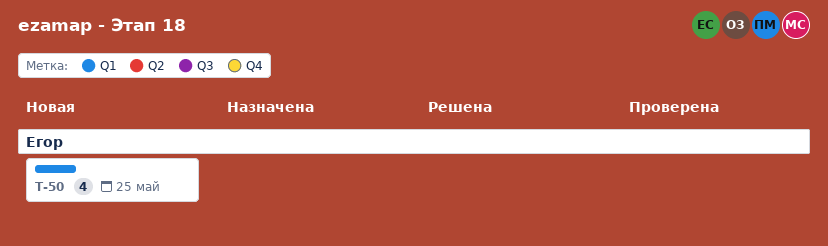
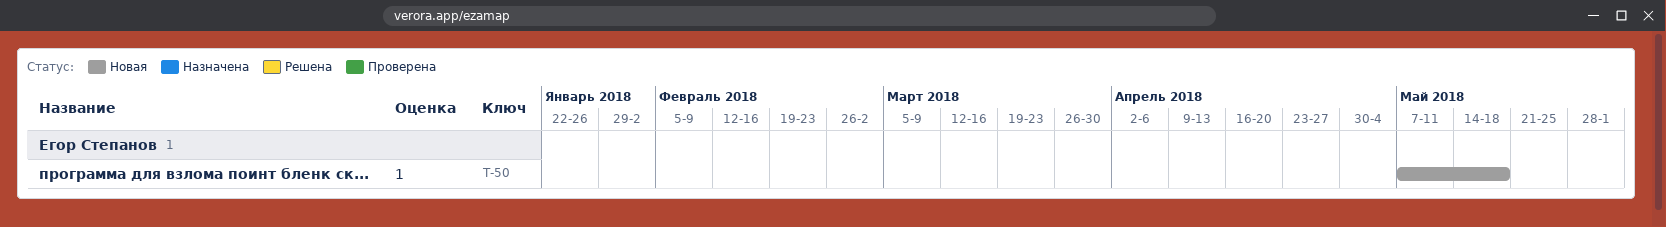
T-50, estimate: 4 -> 1
T-50, due: May 25 -> May 18

